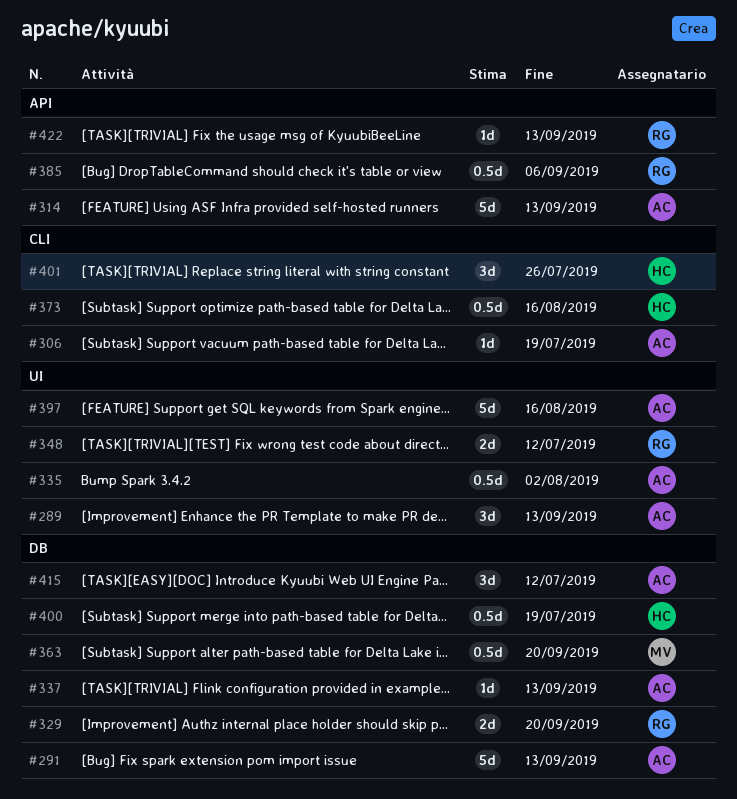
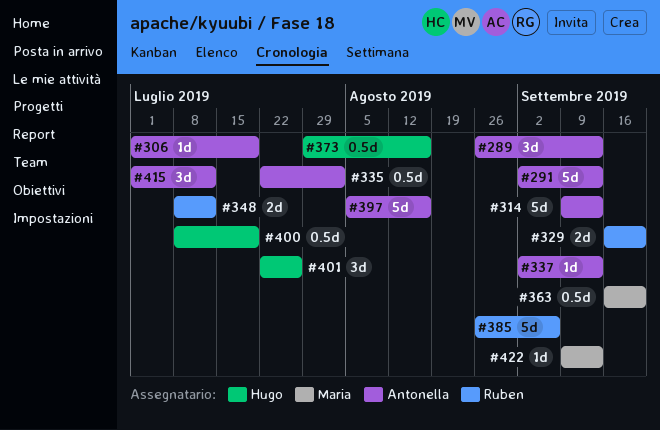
#385, estimate: 0.5d -> 5d
#422, owner: Ruben -> Maria

